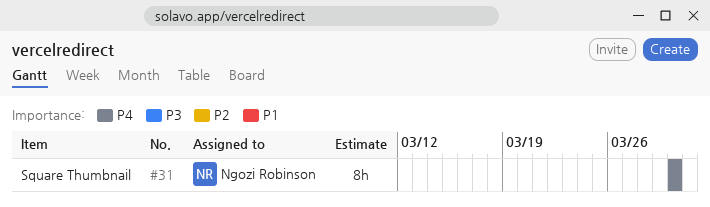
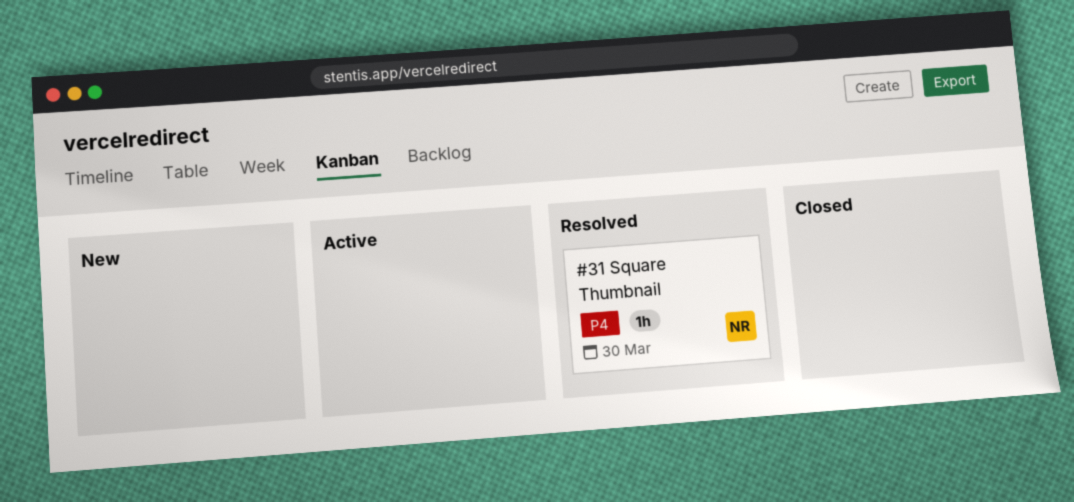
#31, estimate: 8h -> 1h

